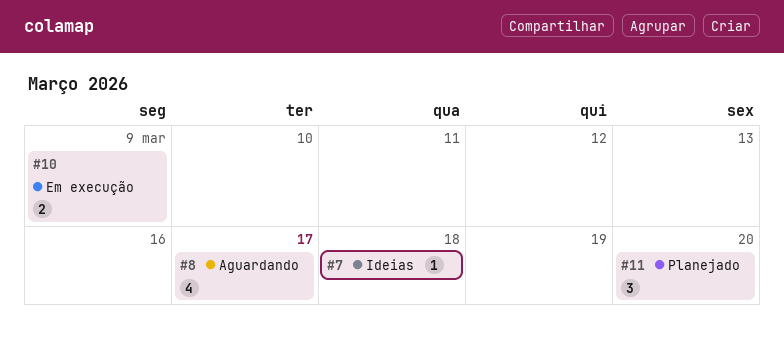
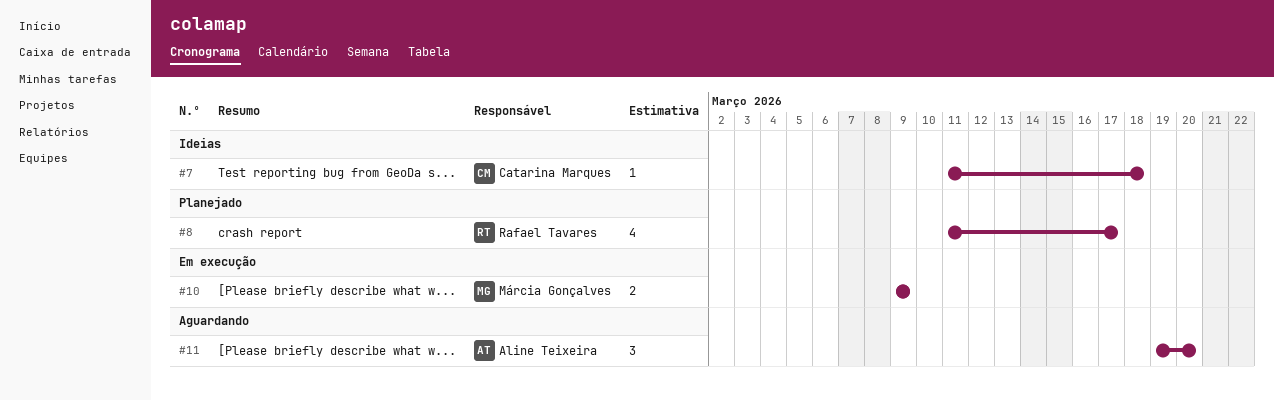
#8, status: Aguardando -> Planejado
#11, status: Planejado -> Aguardando

